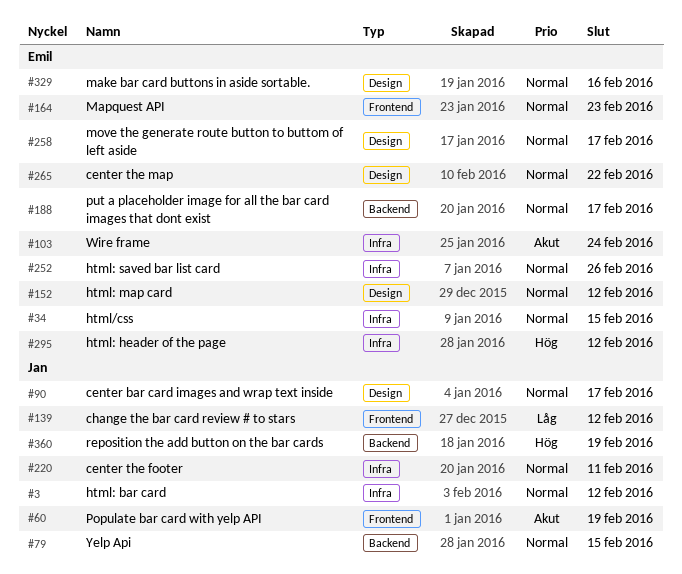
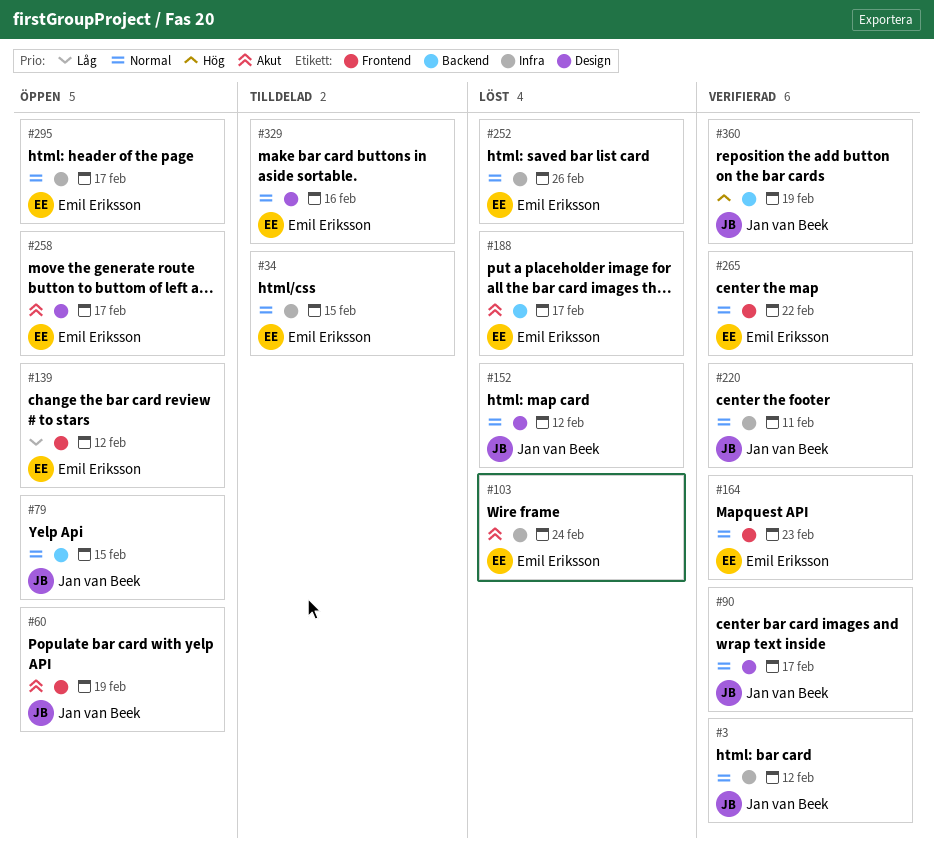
#139, owner: Jan van Beek -> Emil Eriksson
#152, owner: Emil Eriksson -> Jan van Beek
#188, priority: Normal -> Akut
#258, priority: Normal -> Akut
#265, label: Design -> Frontend
#295, priority: Hög -> Normal
#295, due: Feb 12 -> Feb 17

